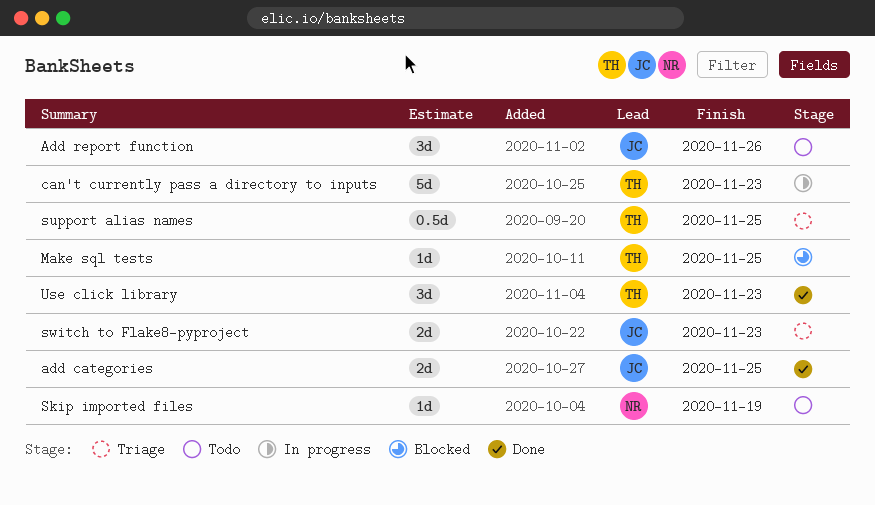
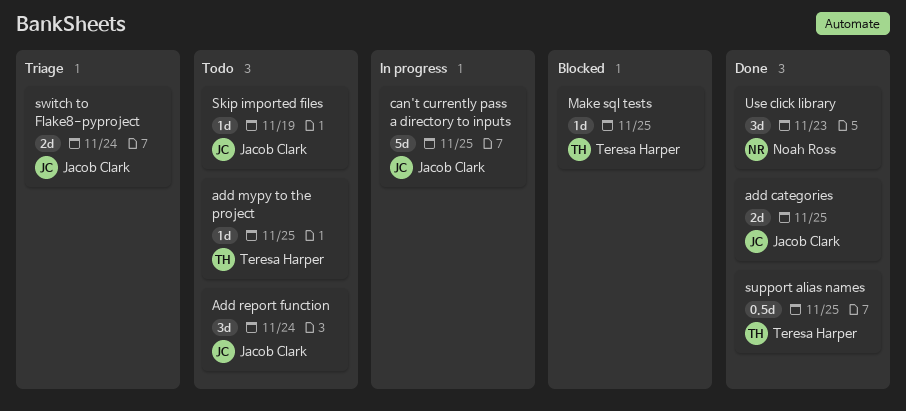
add mypy to the project: none -> present
Add report function, due: Nov 26 -> Nov 24
can't currently pass a directory to inputs, owner: Teresa Harper -> Jacob Clark
can't currently pass a directory to inputs, due: Nov 23 -> Nov 25
Skip imported files, owner: Noah Ross -> Jacob Clark
support alias names, status: Triage -> Done
switch to Flake8-pyproject, due: Nov 23 -> Nov 24
Use click library, owner: Teresa Harper -> Noah Ross

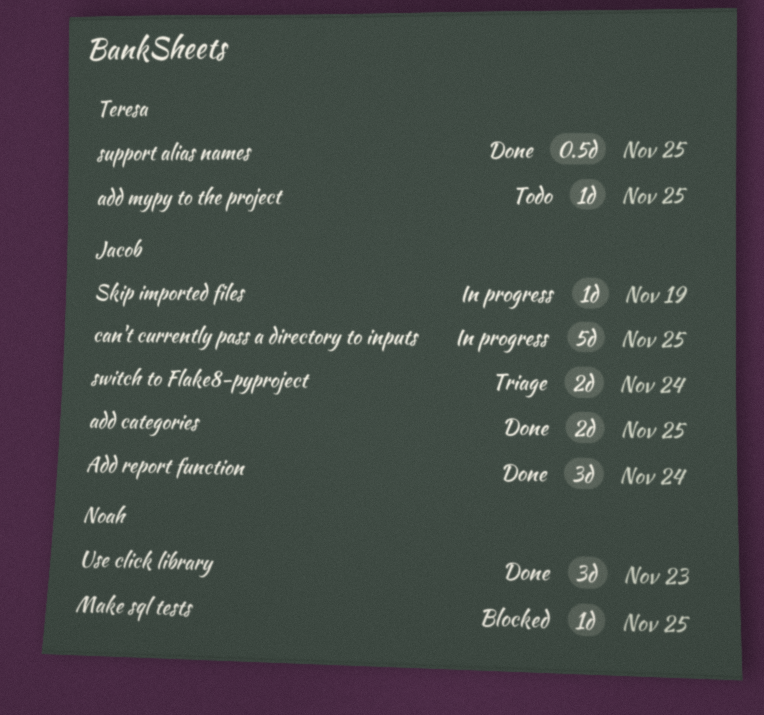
Add report function, status: Todo -> Done
Make sql tests, owner: Teresa Harper -> Noah Ross
Skip imported files, status: Todo -> In progress

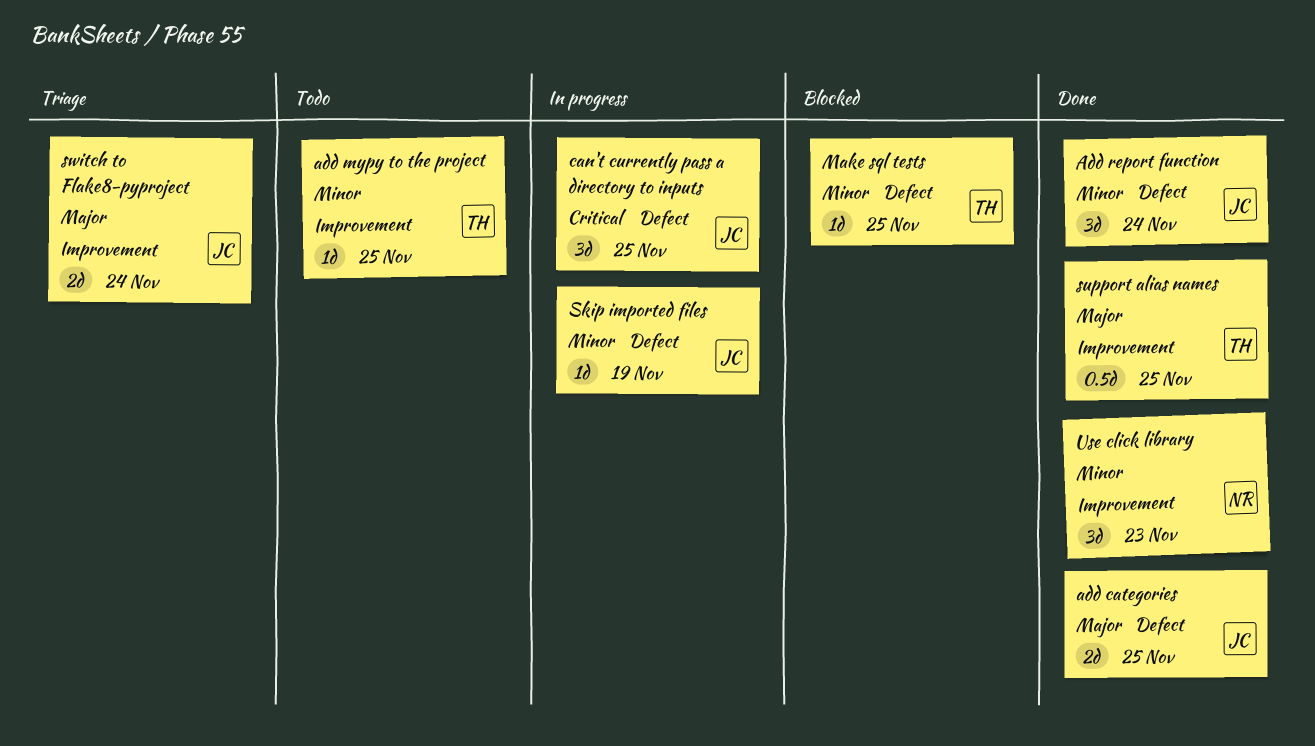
can't currently pass a directory to inputs, estimate: 5d -> 3d
Make sql tests, owner: Noah -> Teresa

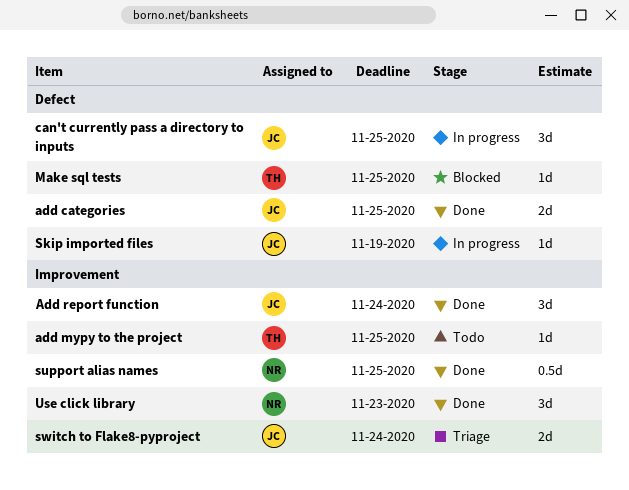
Add report function, label: Defect -> Improvement
support alias names, owner: TH -> NR

